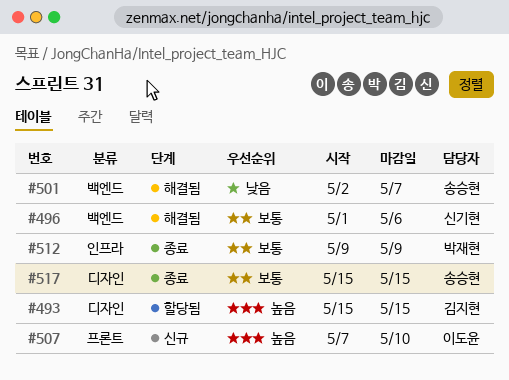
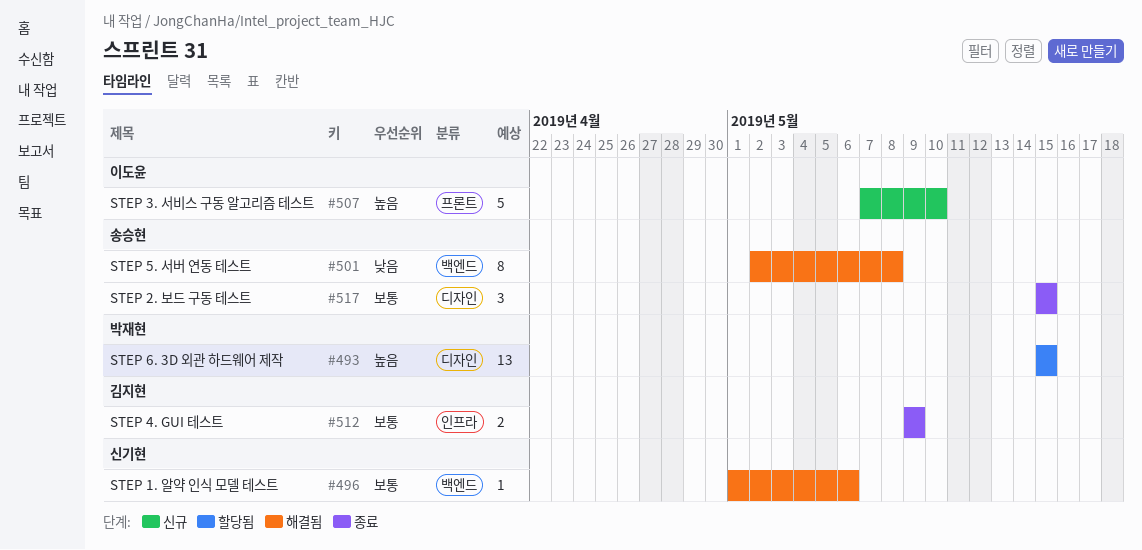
#493, owner: 김지현 -> 박재현
#501, due: May 7 -> May 8
#512, owner: 박재현 -> 김지현

